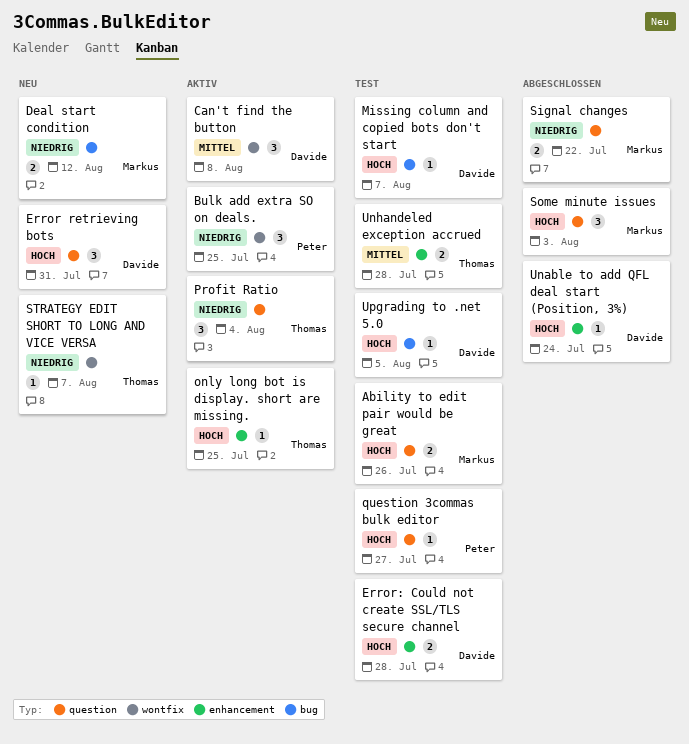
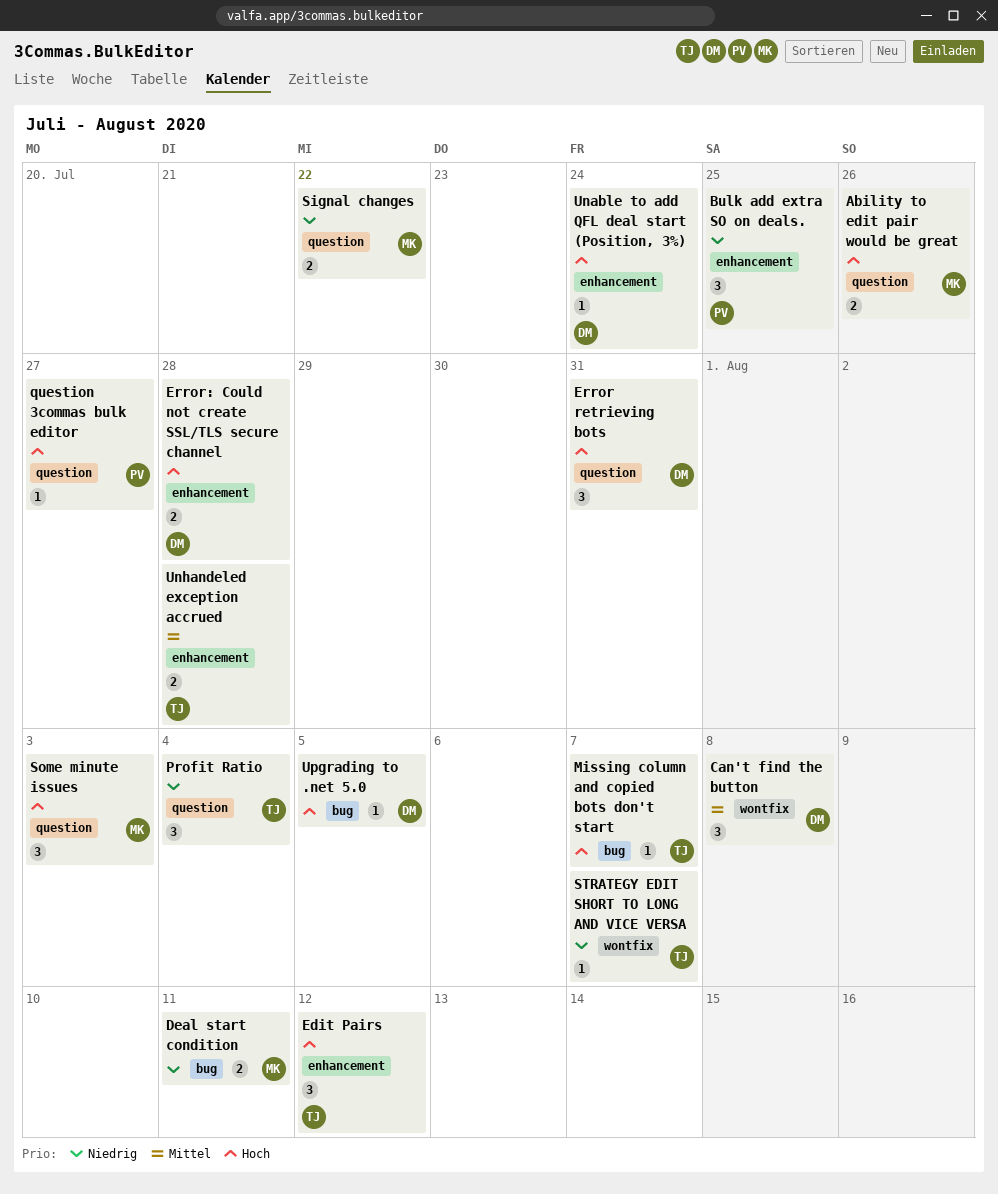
Bulk add extra SO on deals., label: wontfix -> enhancement
Deal start condition, due: Aug 12 -> Aug 11
Edit Pairs: none -> present
Missing column and copied bots don't start, owner: Davide -> Thomas
only long bot is display. short are missing.: present -> none

